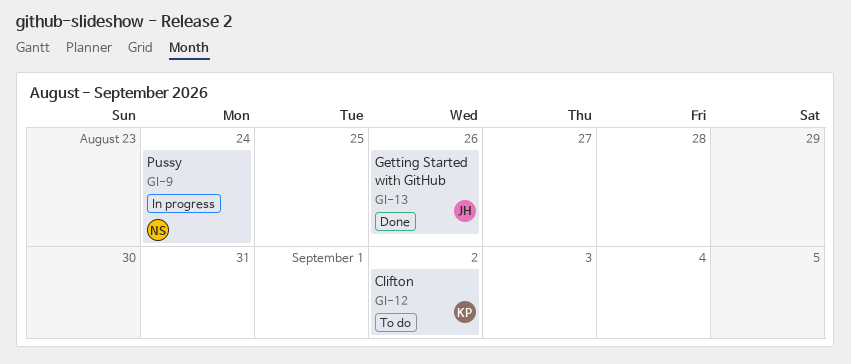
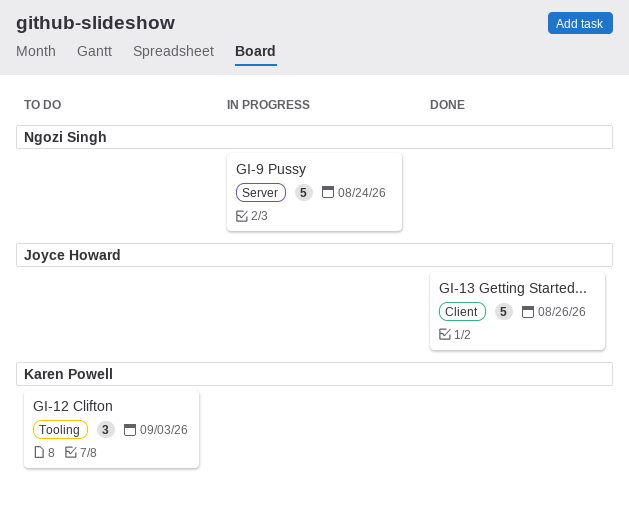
GI-12, due: Sep 2 -> Sep 3

